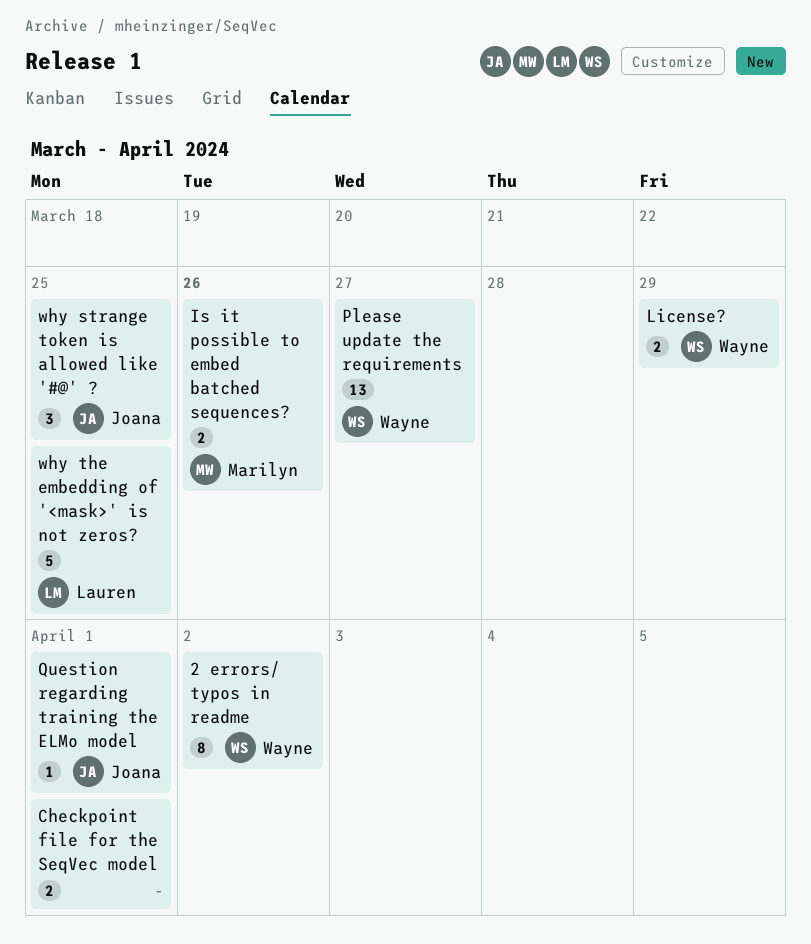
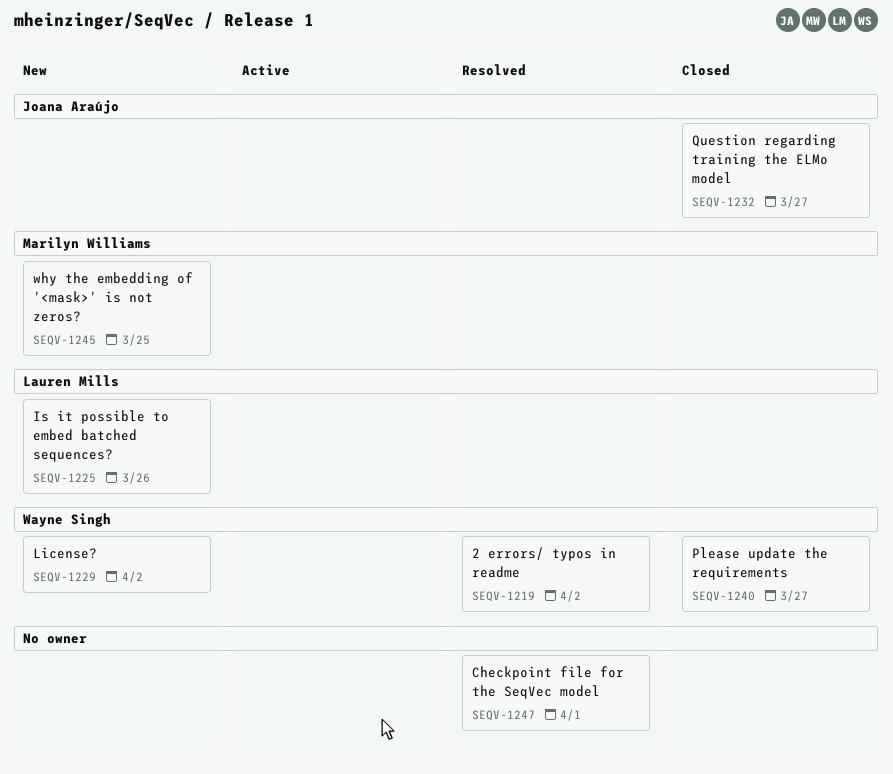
Is it possible to embed batched sequences?, owner: Marilyn Williams -> Lauren Mills
License?, due: Mar 29 -> Apr 2
Question regarding training the ELMo model, due: Apr 1 -> Mar 27
why strange token is allowed like '#@' ?: present -> none
why the embedding of '<mask>' is not zeros?, owner: Lauren Mills -> Marilyn Williams

